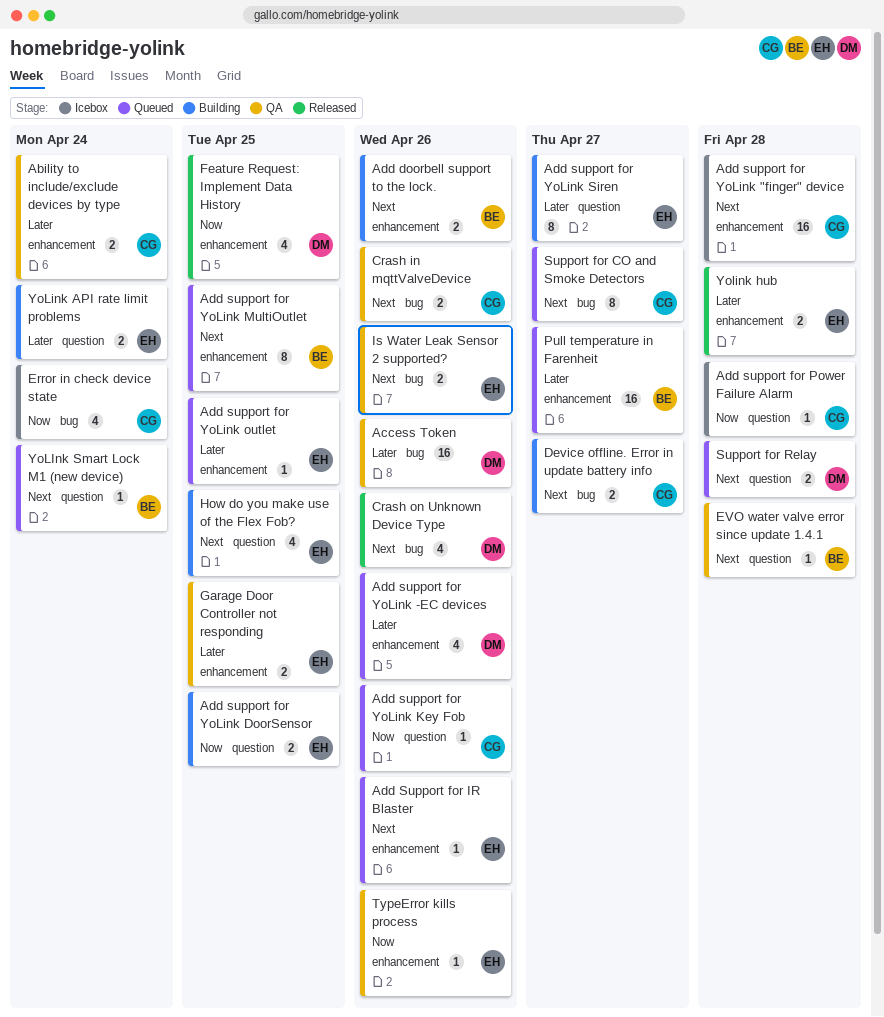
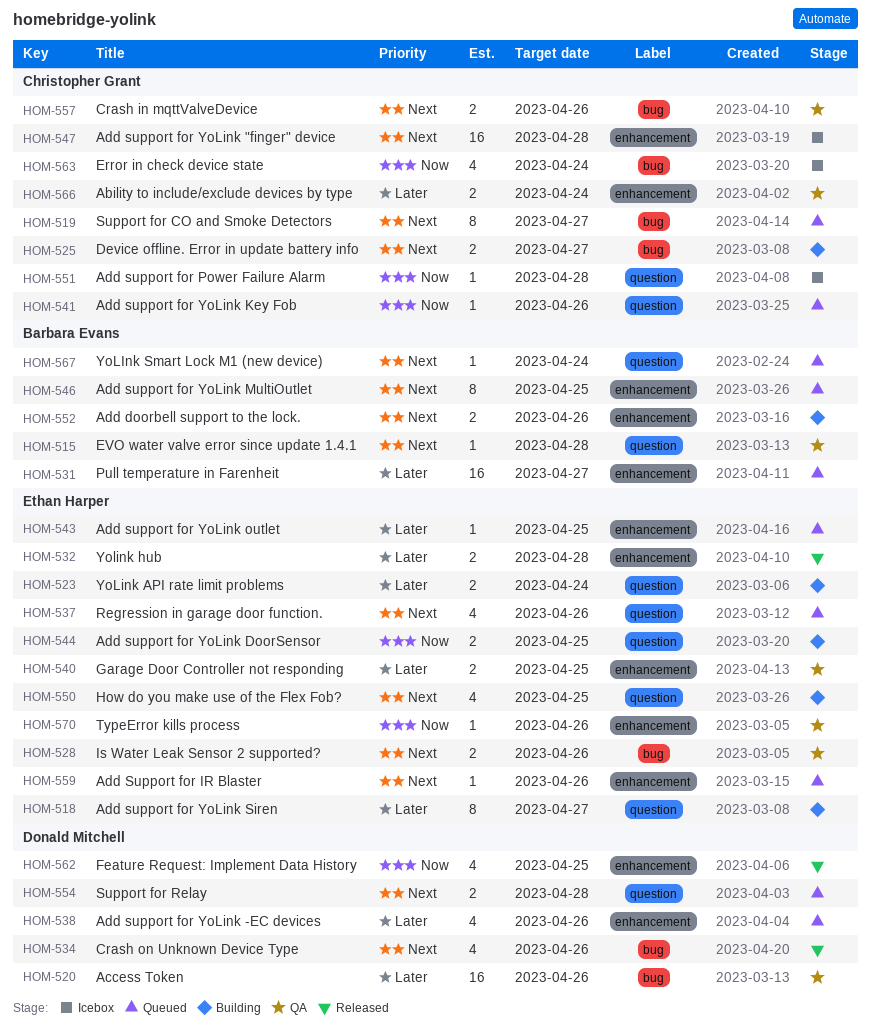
Regression in garage door function.: none -> present

